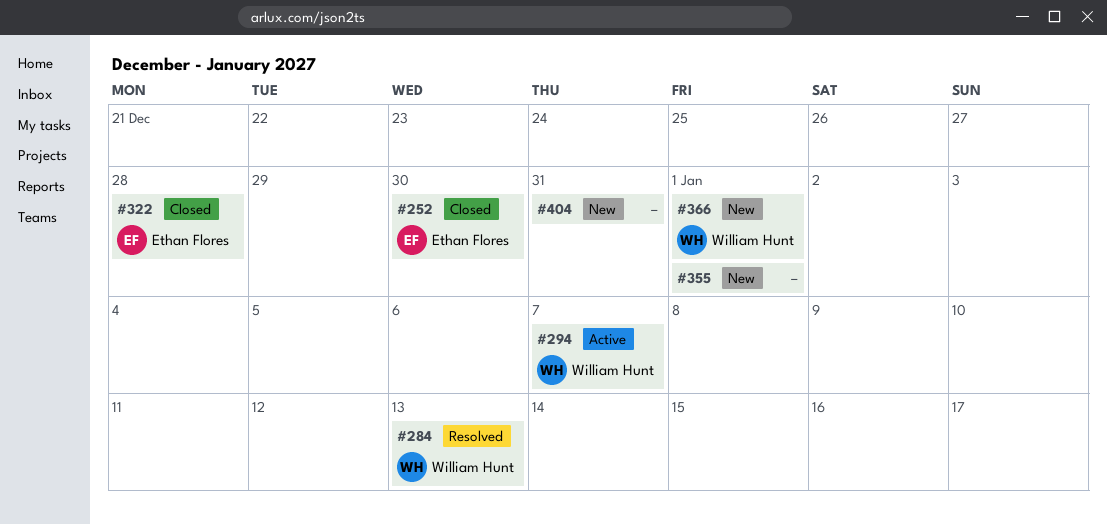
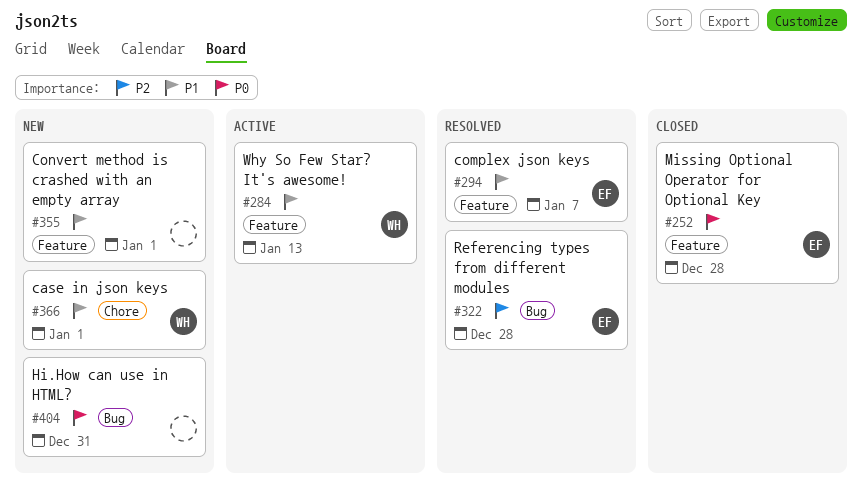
#252, due: Dec 30 -> Dec 28
#284, status: Resolved -> Active
#294, status: Active -> Resolved
#294, owner: William Hunt -> Ethan Flores
#322, status: Closed -> Resolved

